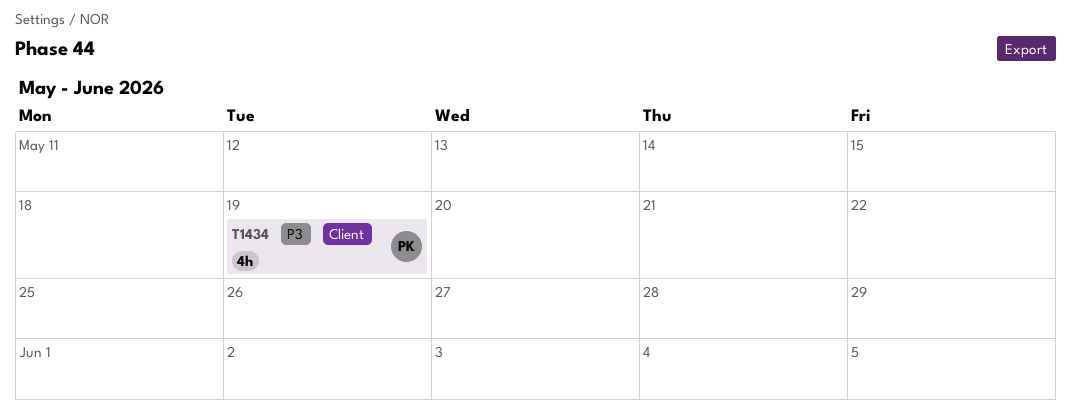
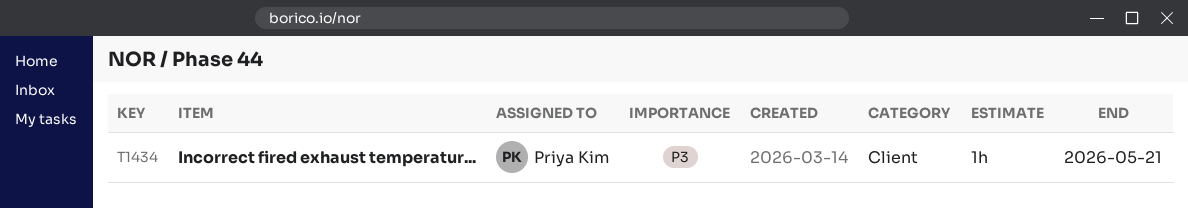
T1434, estimate: 4h -> 1h
T1434, due: May 19 -> May 21

